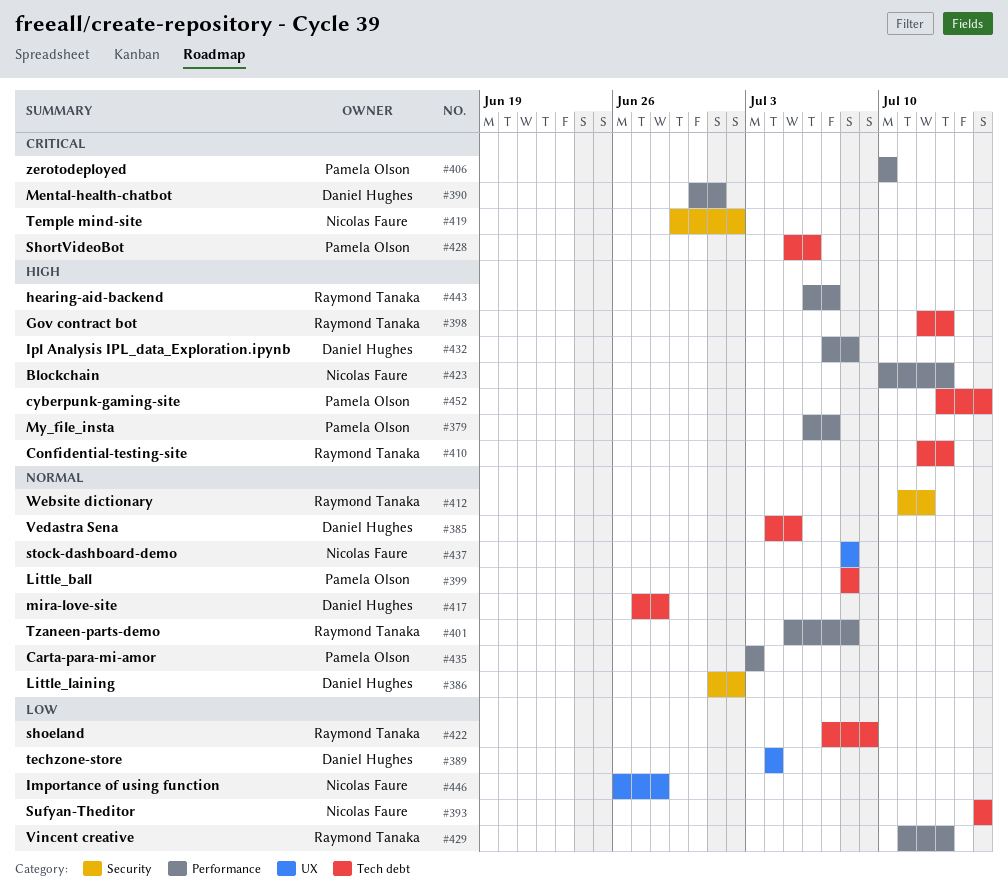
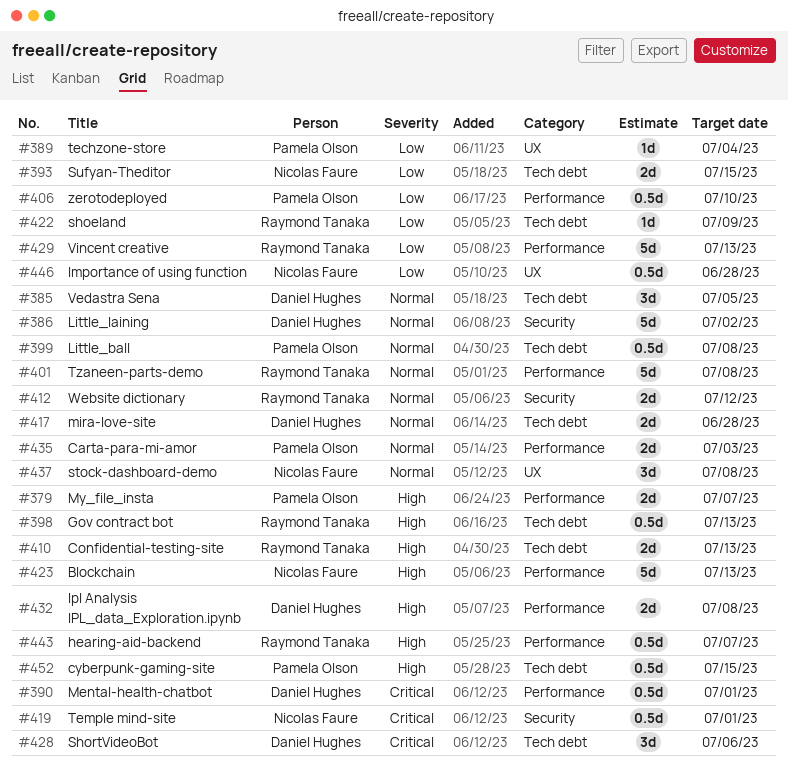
#389, owner: Daniel Hughes -> Pamela Olson
#406, priority: Critical -> Low
#419, due: Jul 2 -> Jul 1
#428, owner: Pamela Olson -> Daniel Hughes

